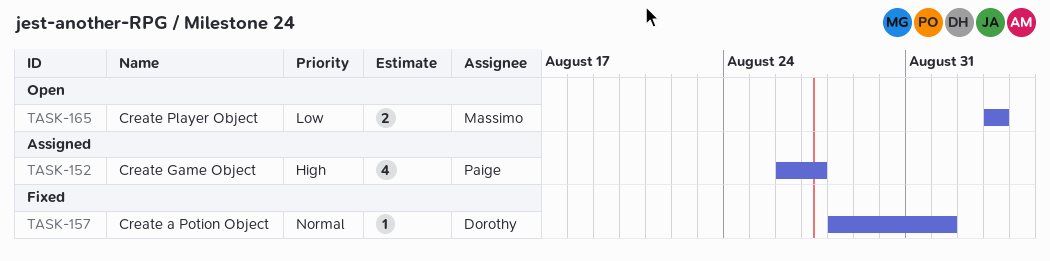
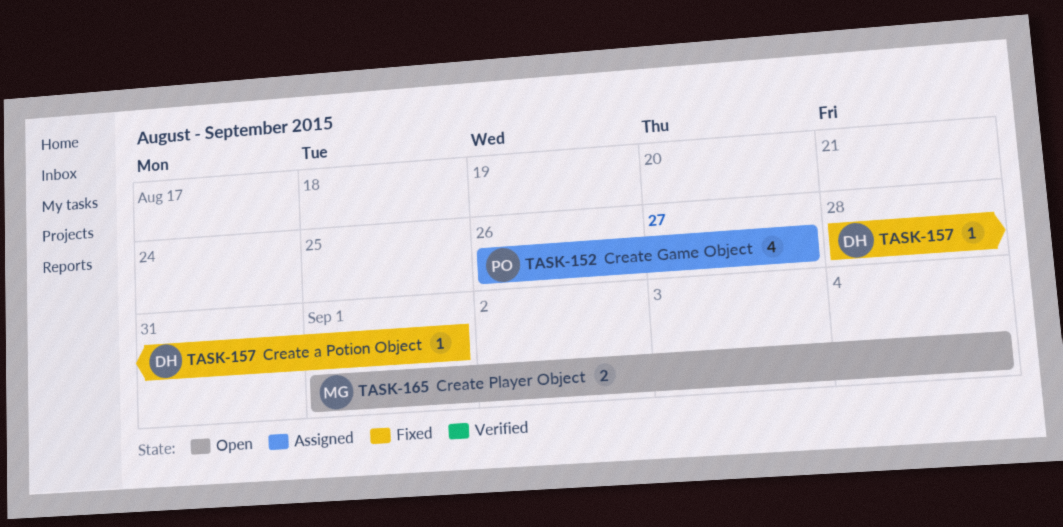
TASK-165, start: Sep 3 -> Sep 1
TASK-165, due: Sep 3 -> Sep 4

